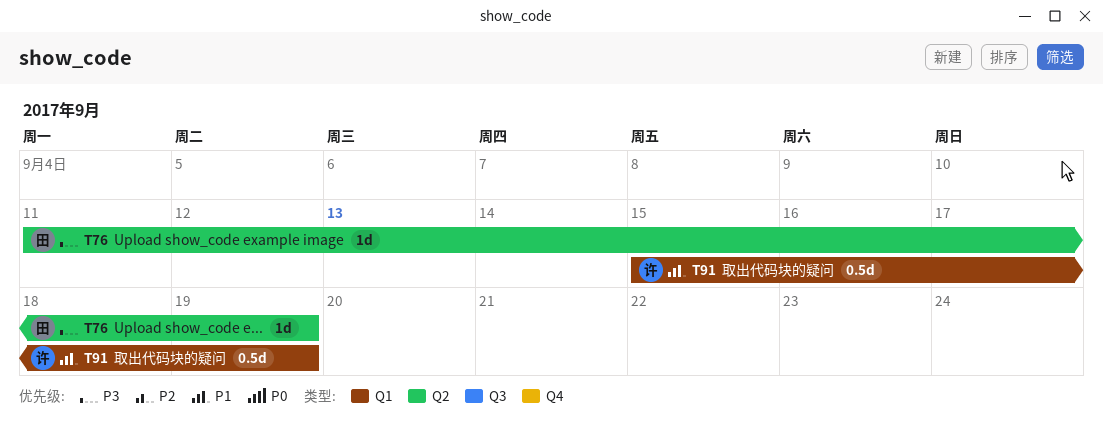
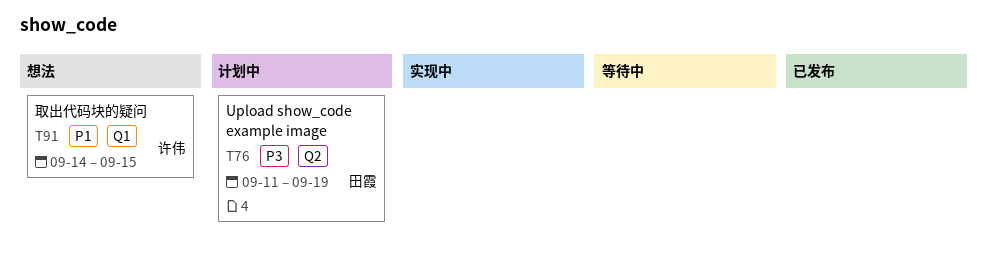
T91, start: Sep 15 -> Sep 14
T91, due: Sep 19 -> Sep 15

